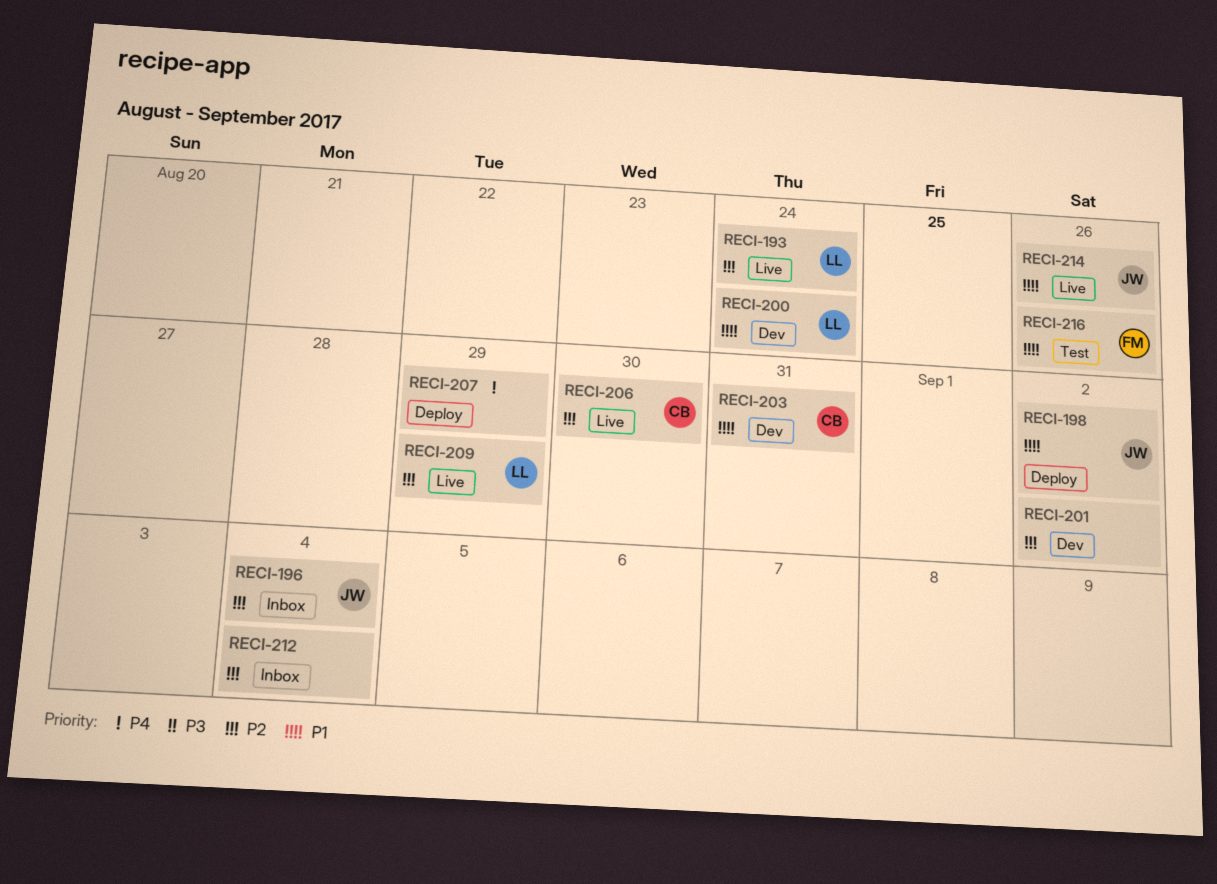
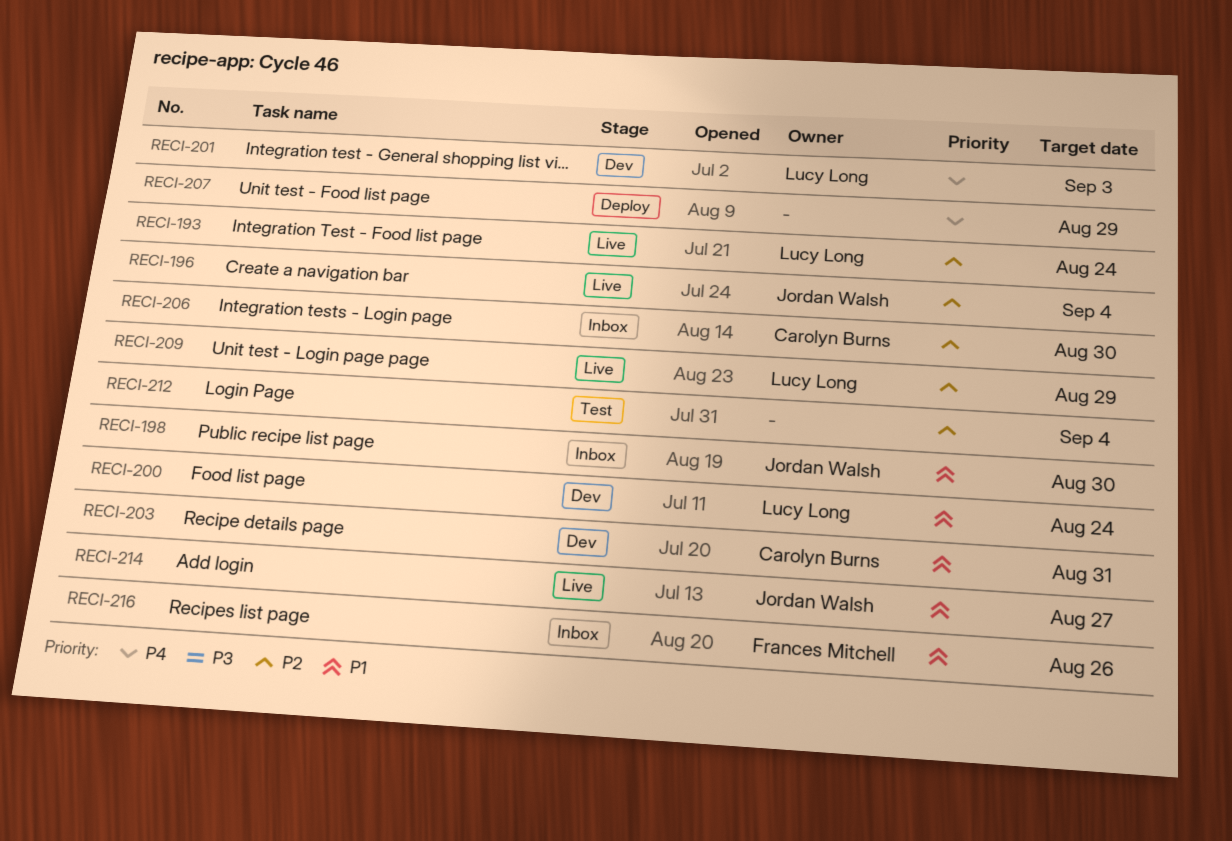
RECI-196, status: Inbox -> Live
RECI-198, status: Deploy -> Inbox
RECI-198, due: Sep 2 -> Aug 30
RECI-201, owner: none -> Lucy Long
RECI-201, priority: P2 -> P4
RECI-201, due: Sep 2 -> Sep 3
RECI-206, status: Live -> Inbox
RECI-212, status: Inbox -> Test
RECI-214, due: Aug 26 -> Aug 27
RECI-216, status: Test -> Inbox

